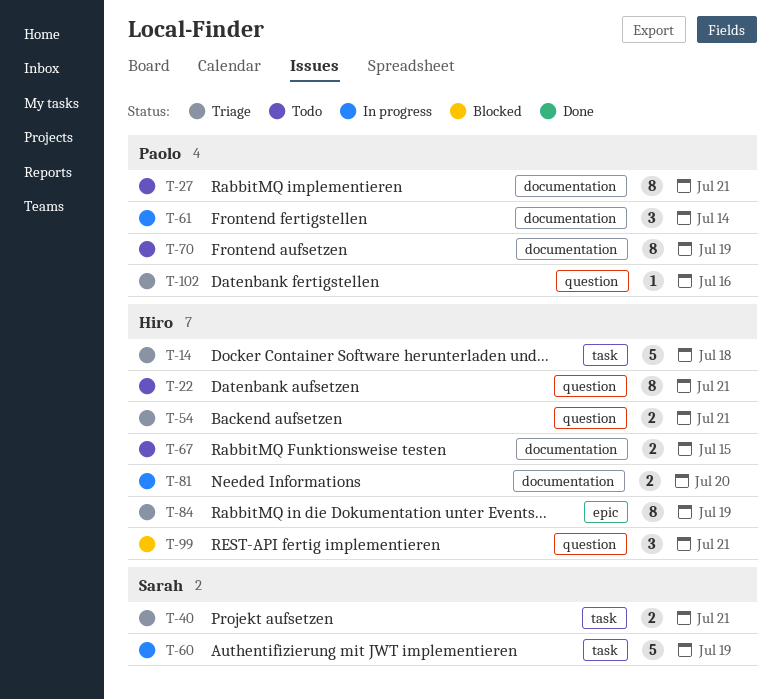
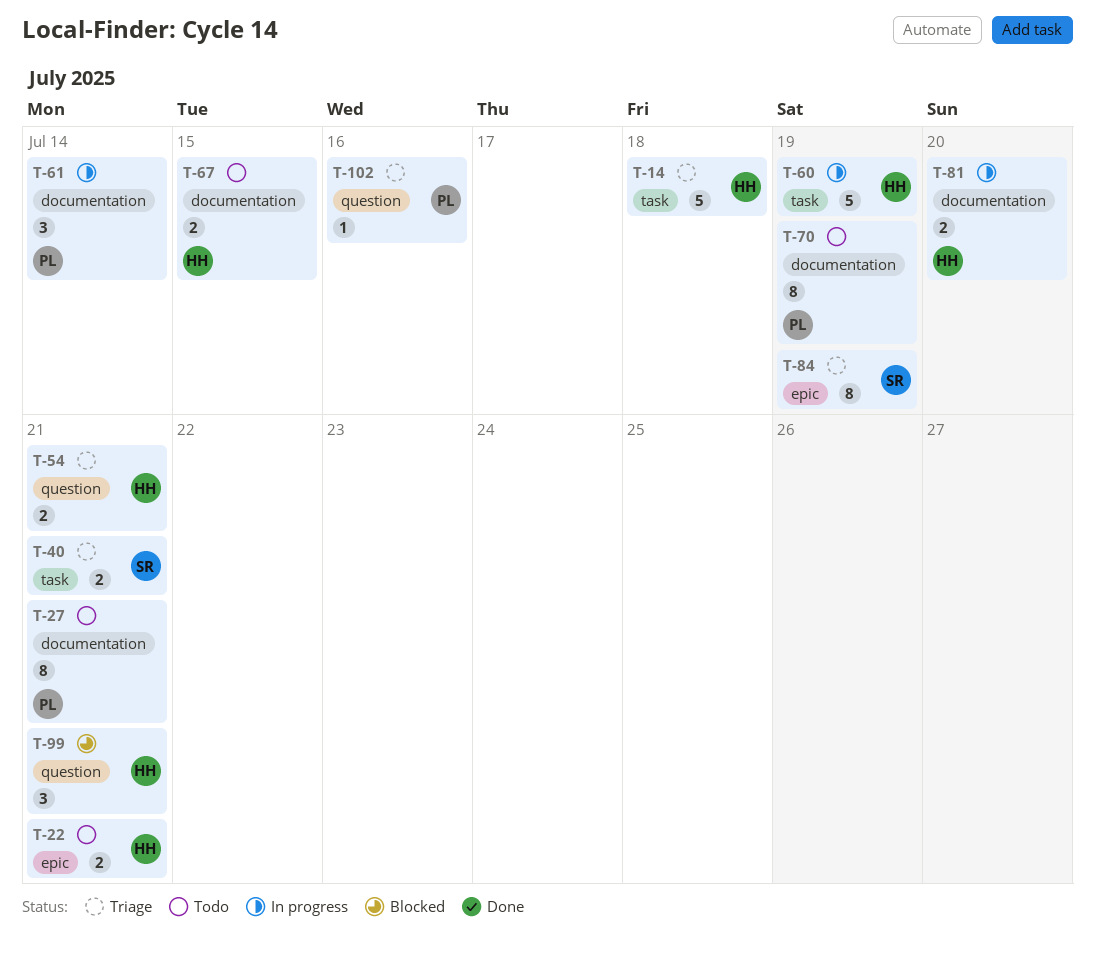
T-22, label: question -> epic
T-22, estimate: 8 -> 2
T-60, owner: Sarah -> Hiro
T-84, owner: Hiro -> Sarah

